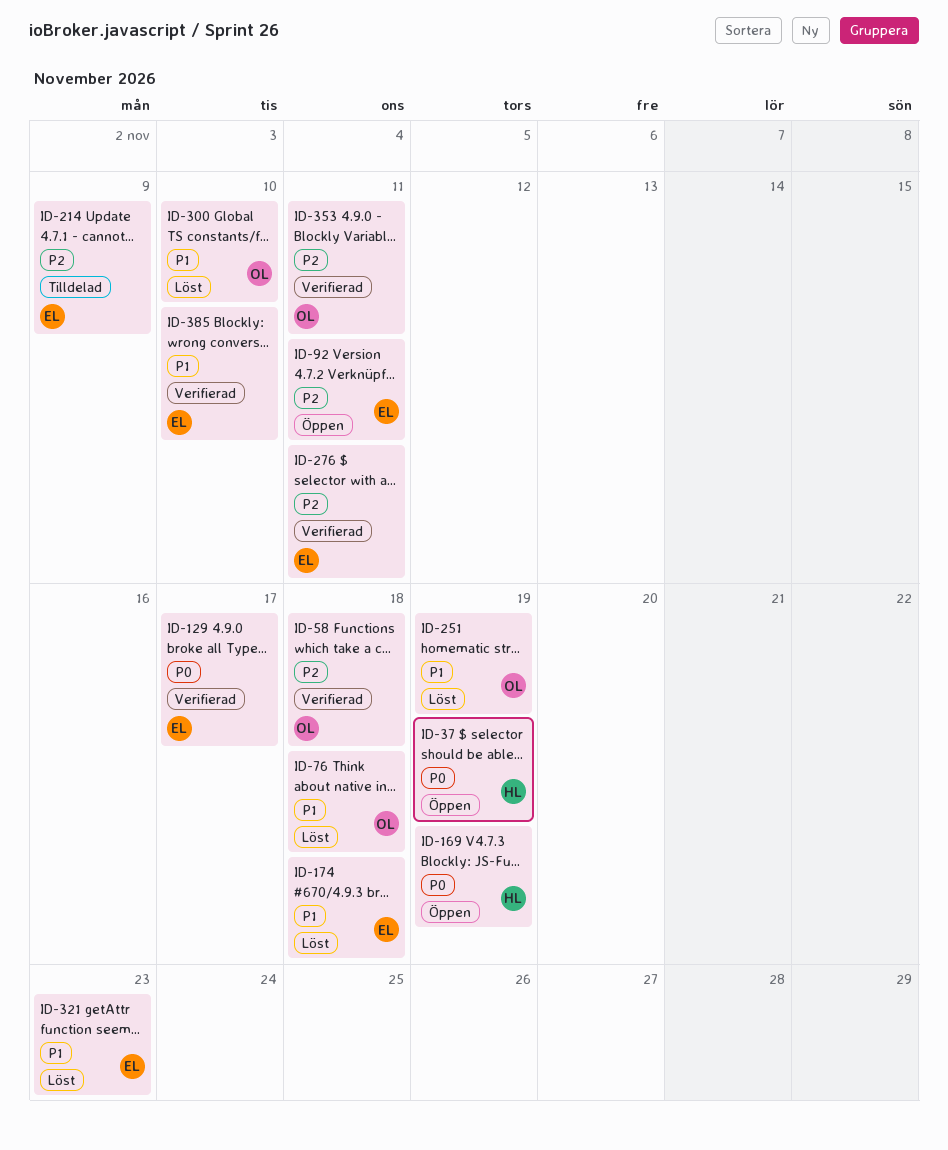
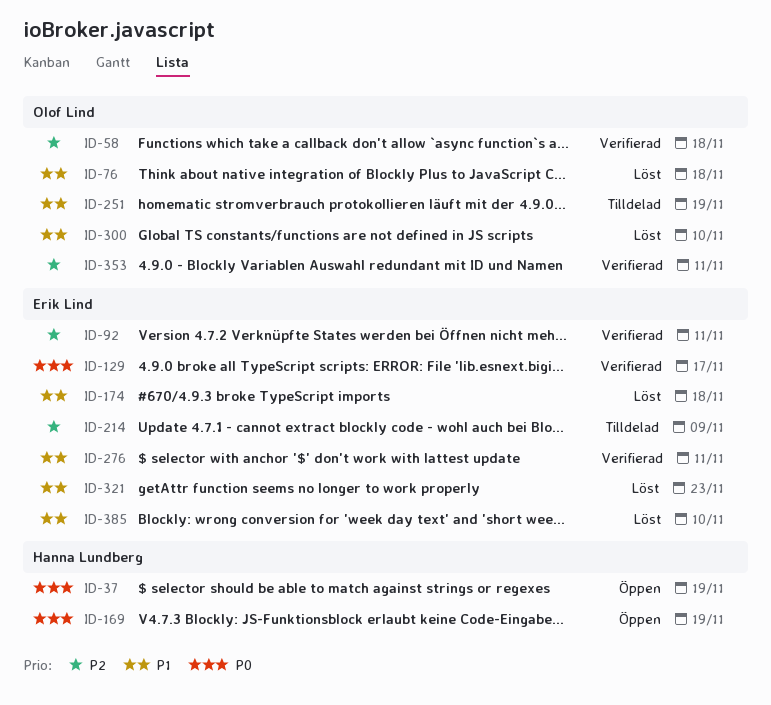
ID-92, status: Öppen -> Verifierad
ID-251, status: Löst -> Tilldelad
ID-276, priority: P2 -> P1
ID-385, status: Verifierad -> Löst

